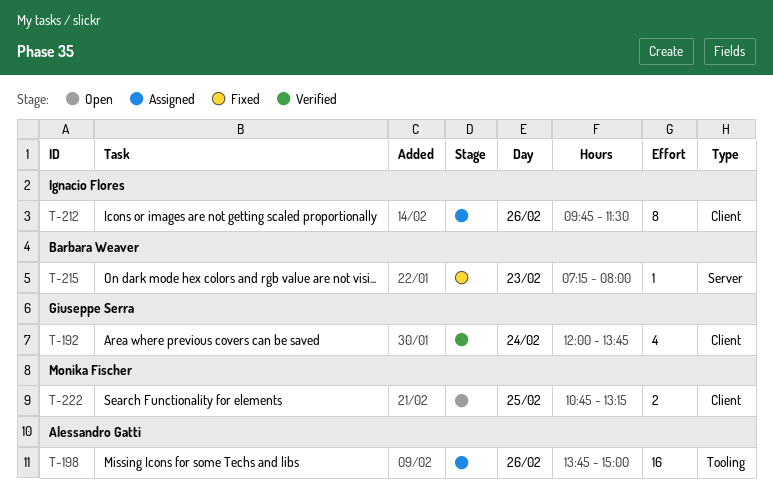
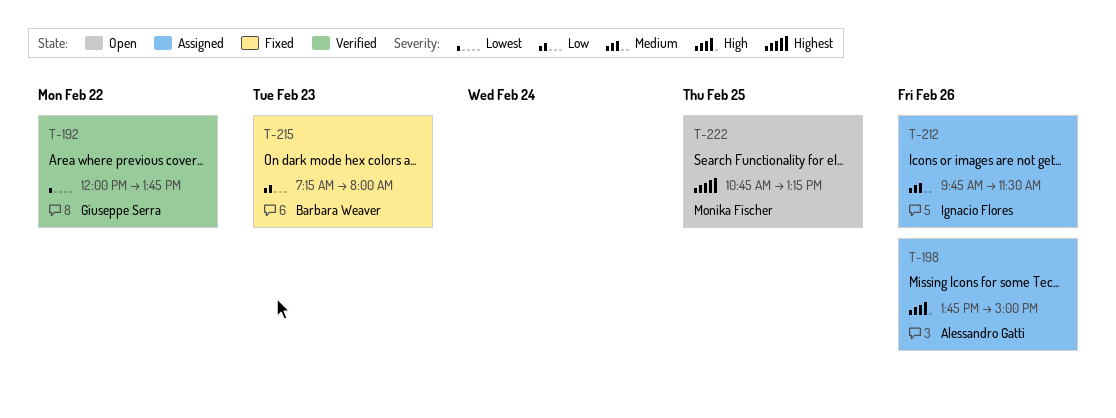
T-192, day: Feb 24 -> Feb 22

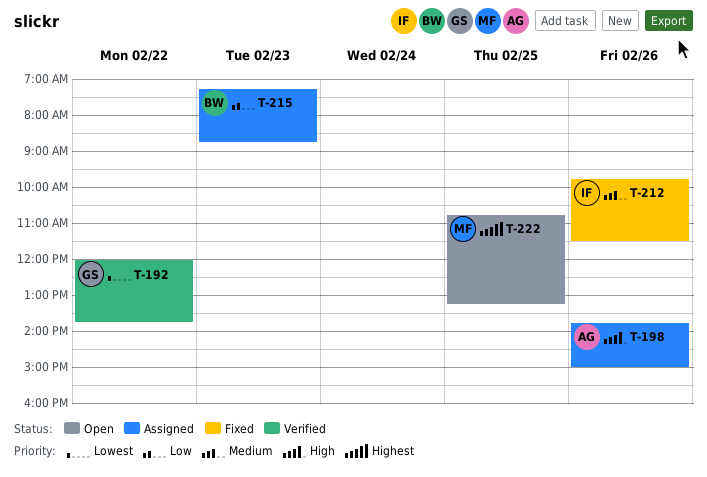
T-212, status: Assigned -> Fixed
T-215, status: Fixed -> Assigned
T-215, ends: 08:00 -> 08:45

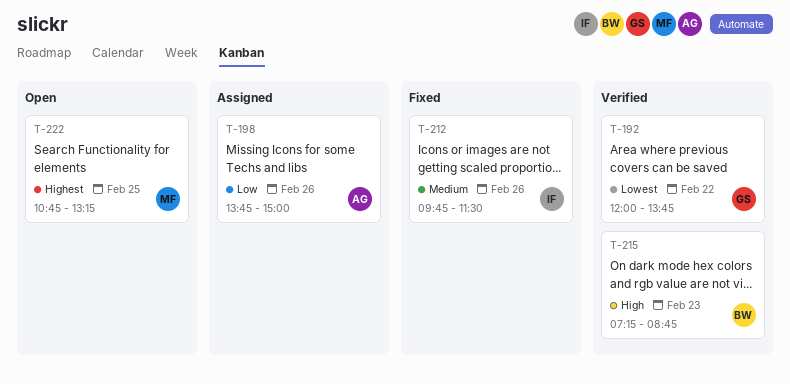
T-198, priority: High -> Low
T-215, status: Assigned -> Verified
T-215, priority: Low -> High

